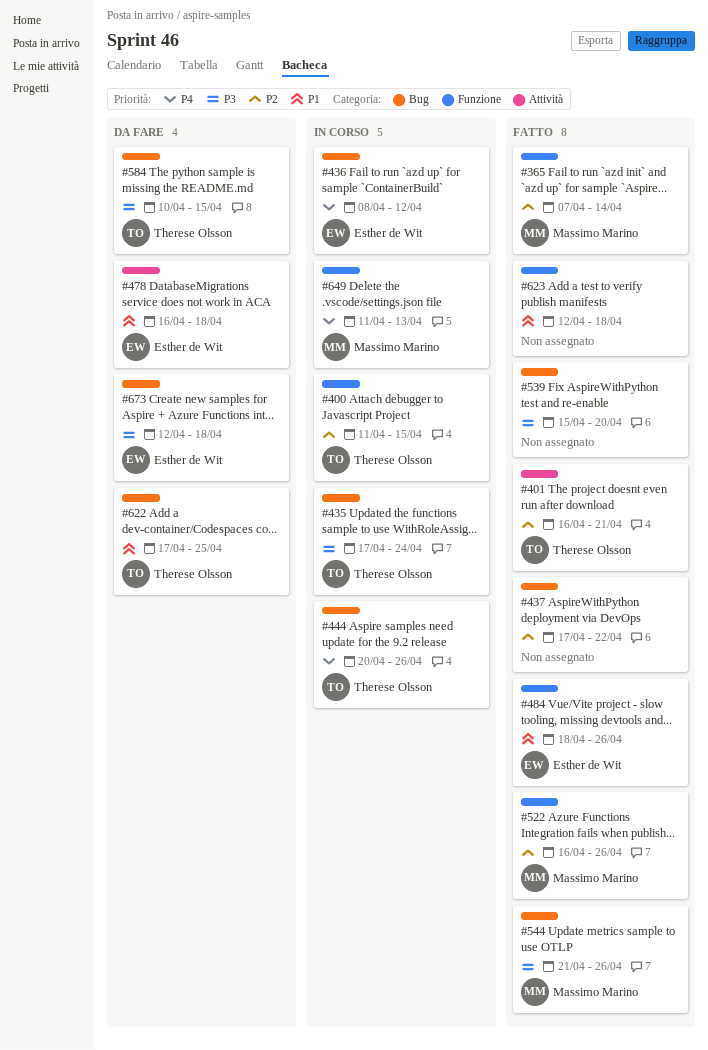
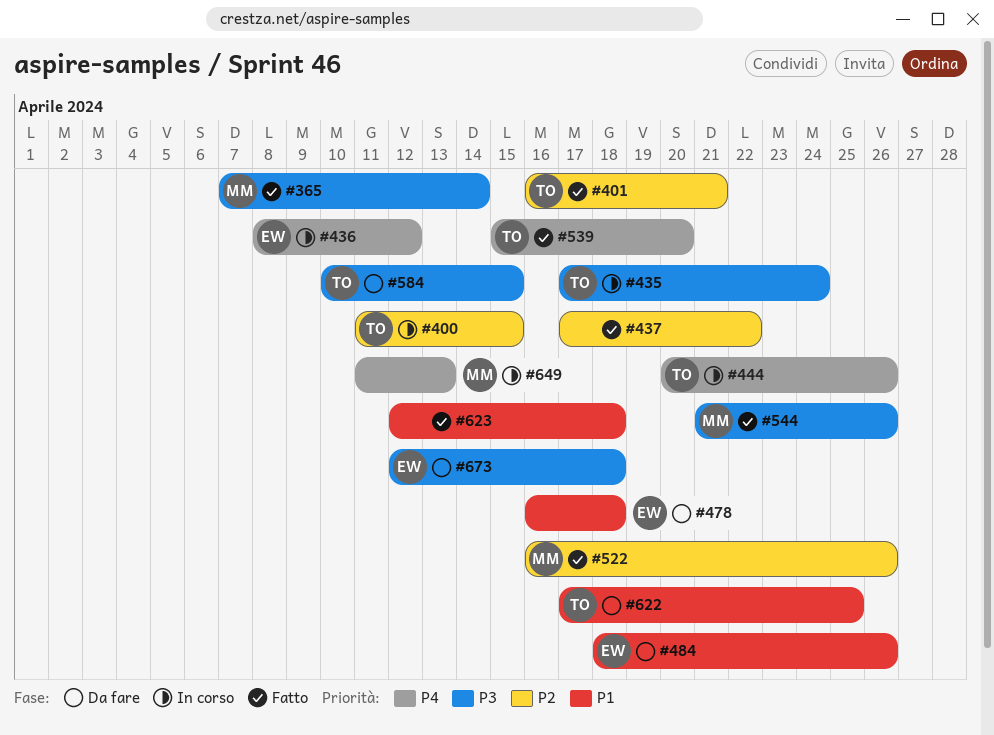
#365, priority: P2 -> P3
#484, status: Fatto -> Da fare
#539, owner: none -> Therese Olsson
#539, priority: P3 -> P4

